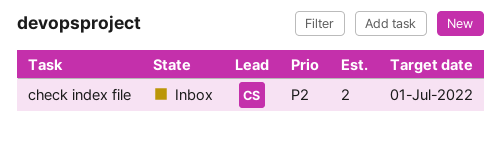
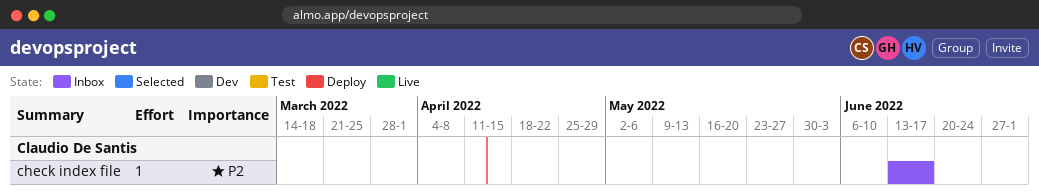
check index file, estimate: 2 -> 1
check index file, due: Jul 1 -> Jun 17

